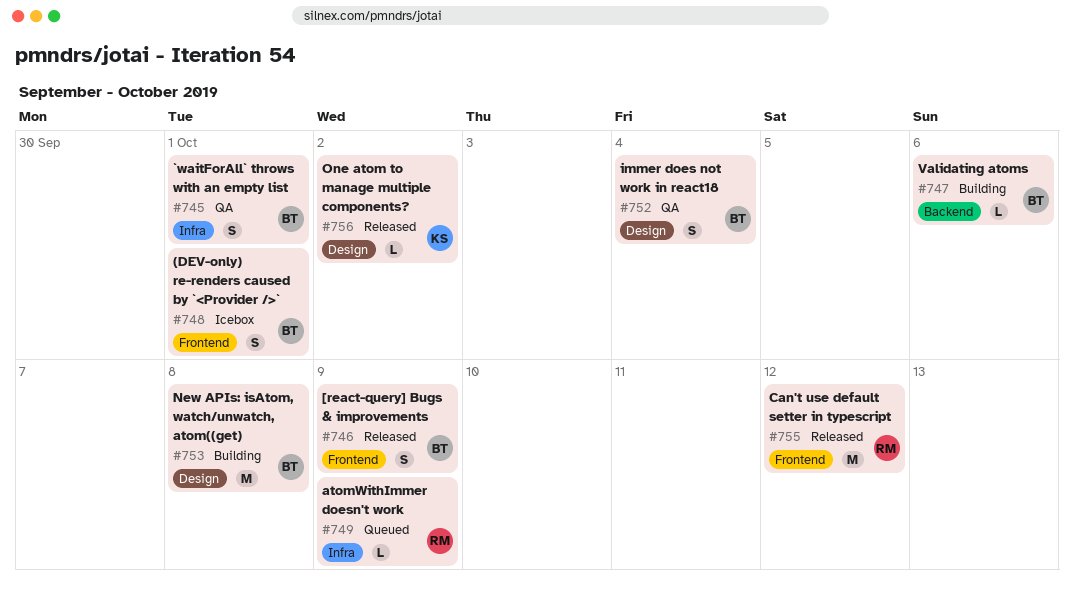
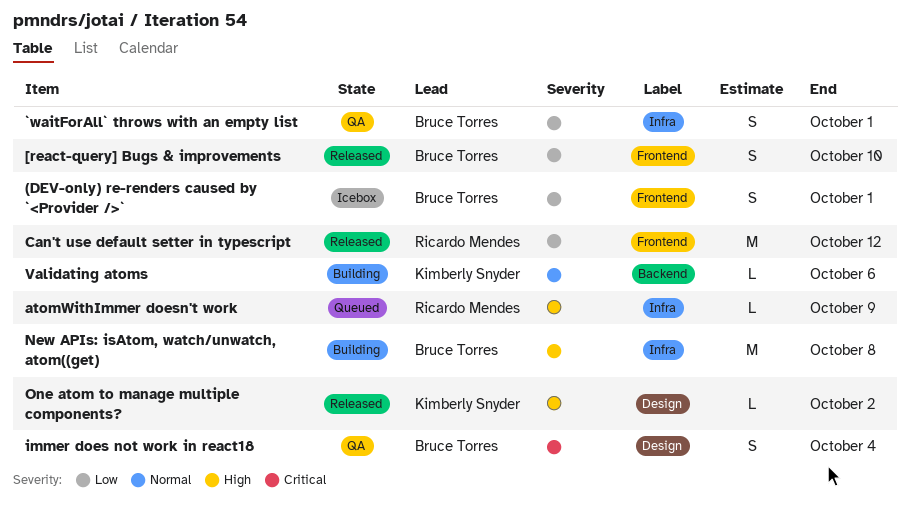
[react-query] Bugs & improvements, due: Oct 9 -> Oct 10
New APIs: isAtom, watch/unwatch, atom((get), label: Design -> Infra
Validating atoms, owner: Bruce Torres -> Kimberly Snyder

